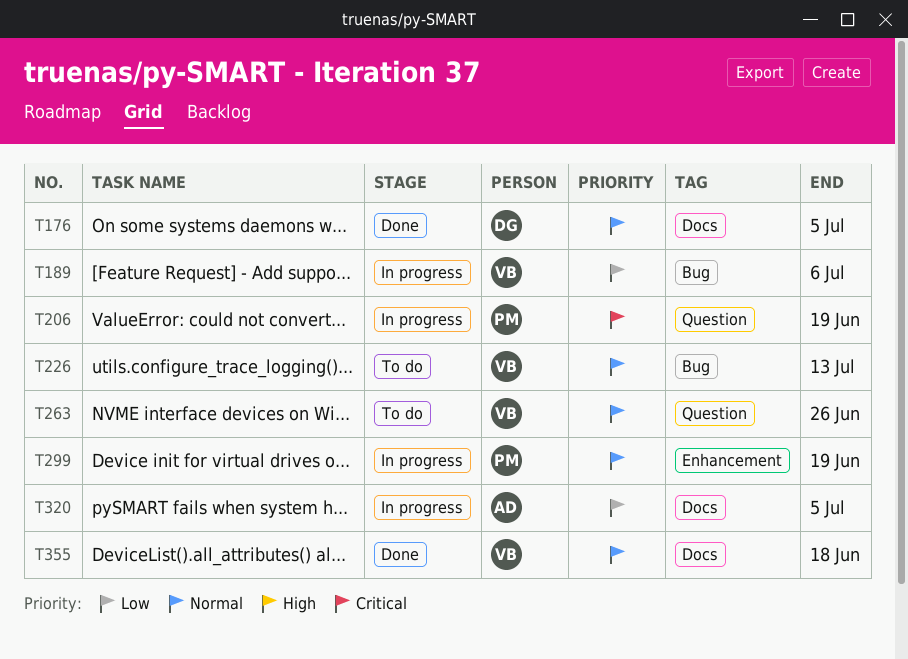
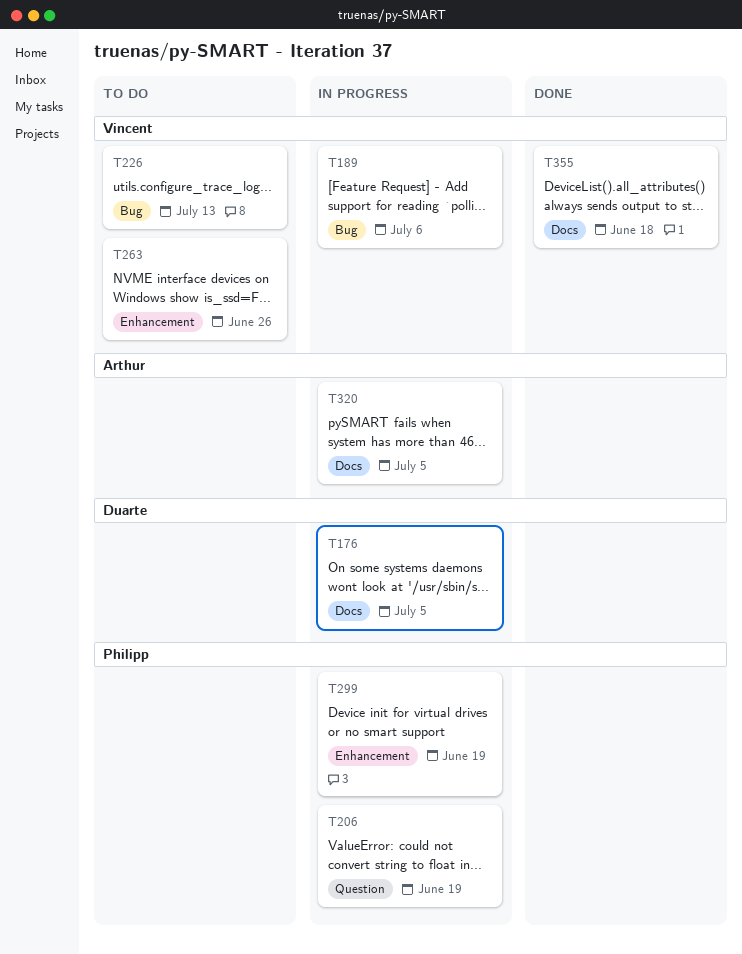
T176, status: Done -> In progress
T263, label: Question -> Enhancement

